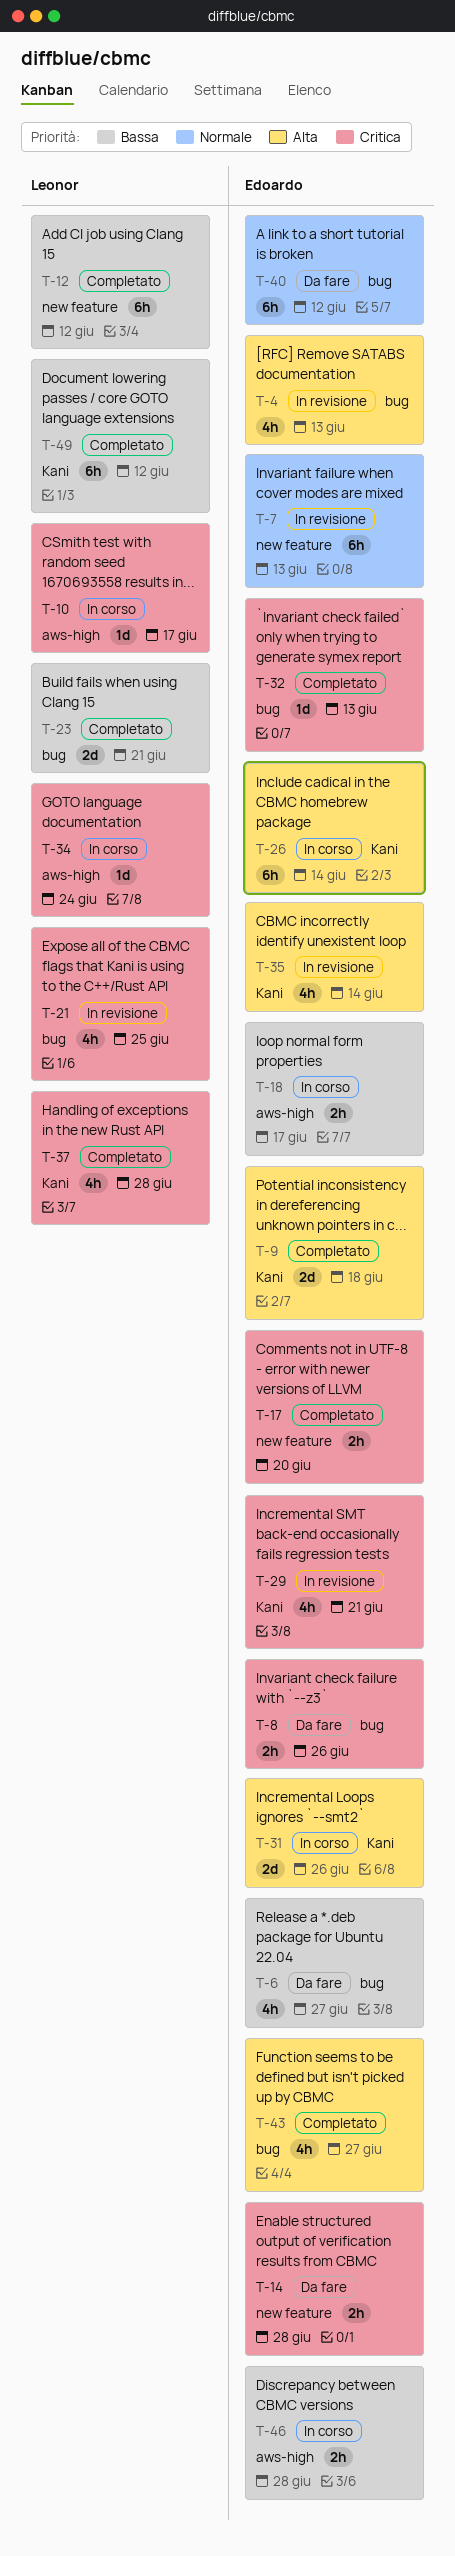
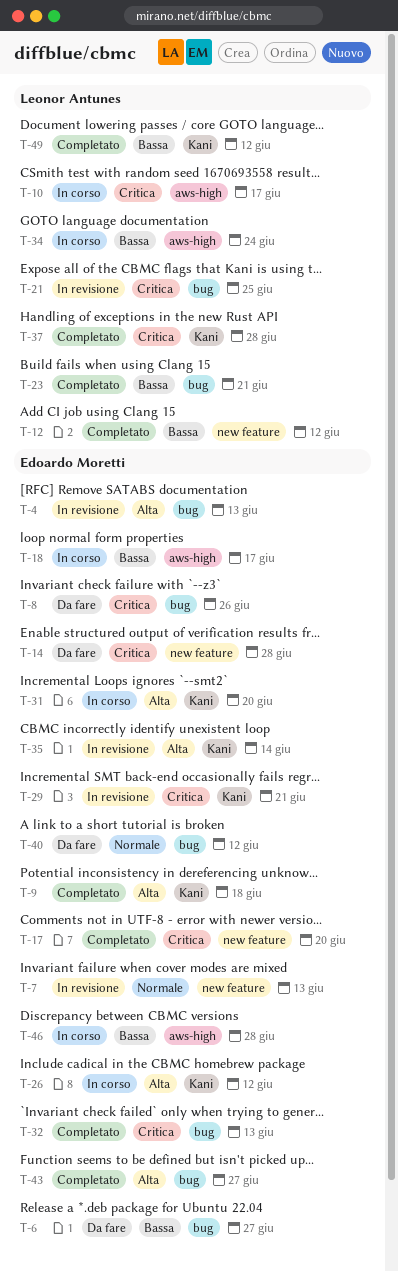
T-26, due: Jun 14 -> Jun 12
T-31, due: Jun 26 -> Jun 20
T-34, priority: Critica -> Bassa

